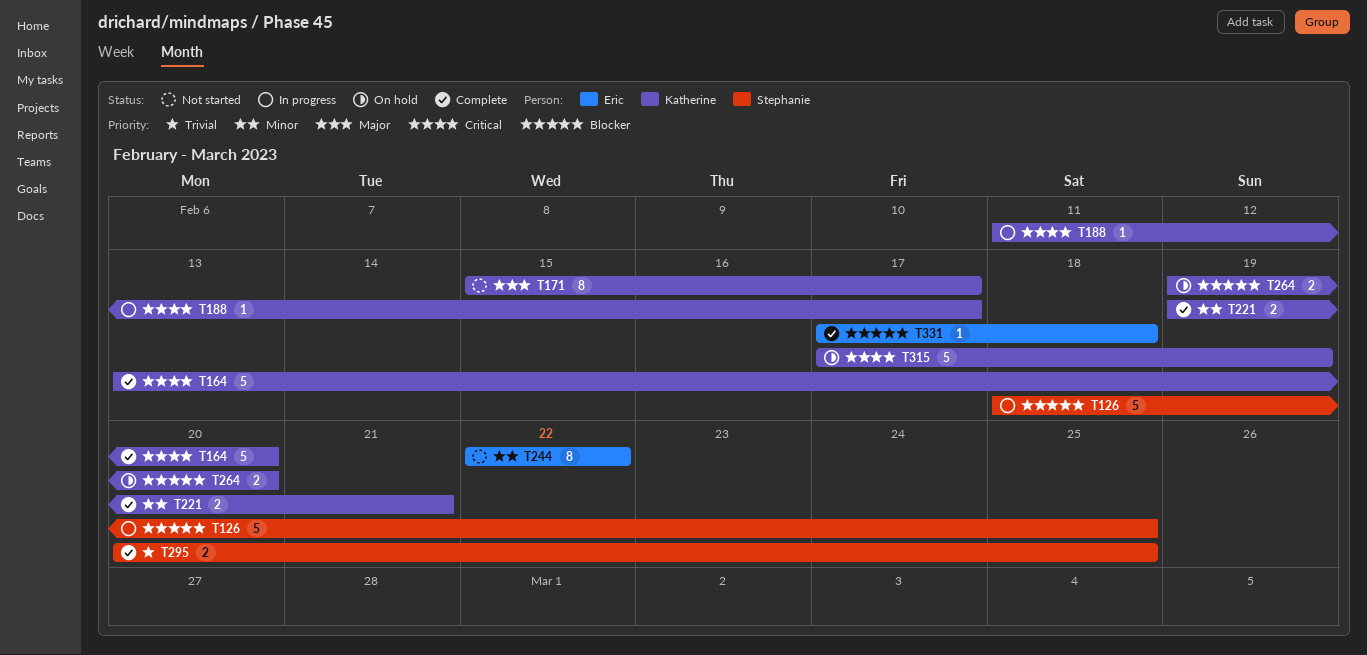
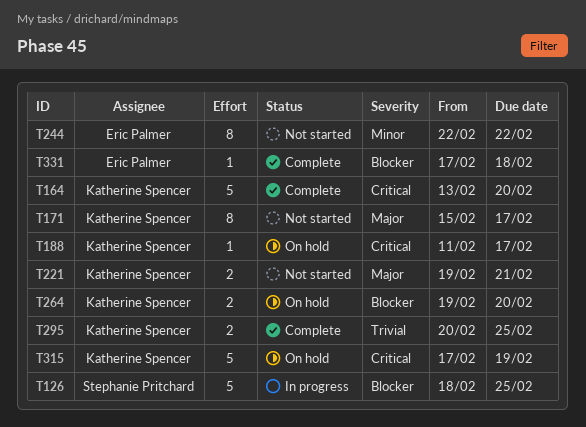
T188, status: In progress -> On hold
T221, status: Complete -> Not started
T221, priority: Minor -> Major
T295, owner: Stephanie Pritchard -> Katherine Spencer

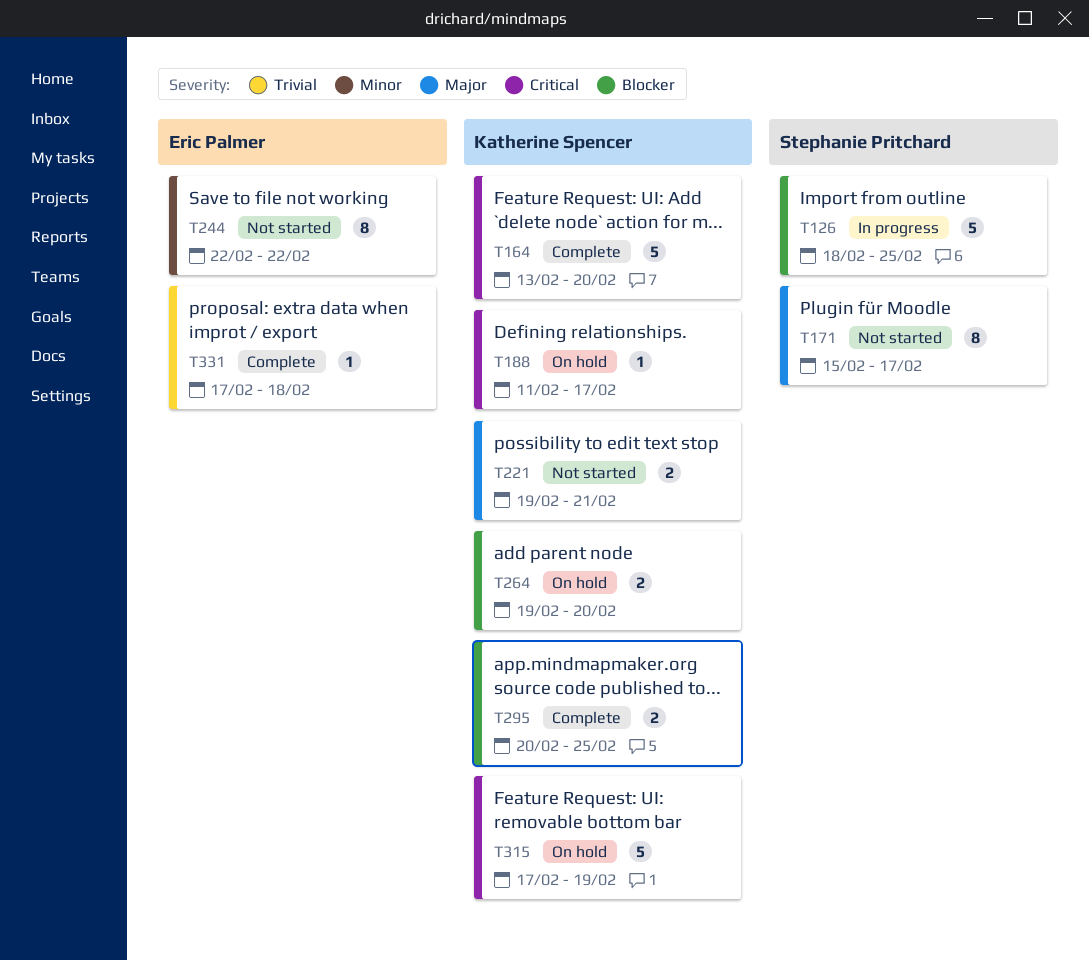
T171, owner: Katherine Spencer -> Stephanie Pritchard
T295, priority: Trivial -> Blocker
T331, priority: Blocker -> Trivial

